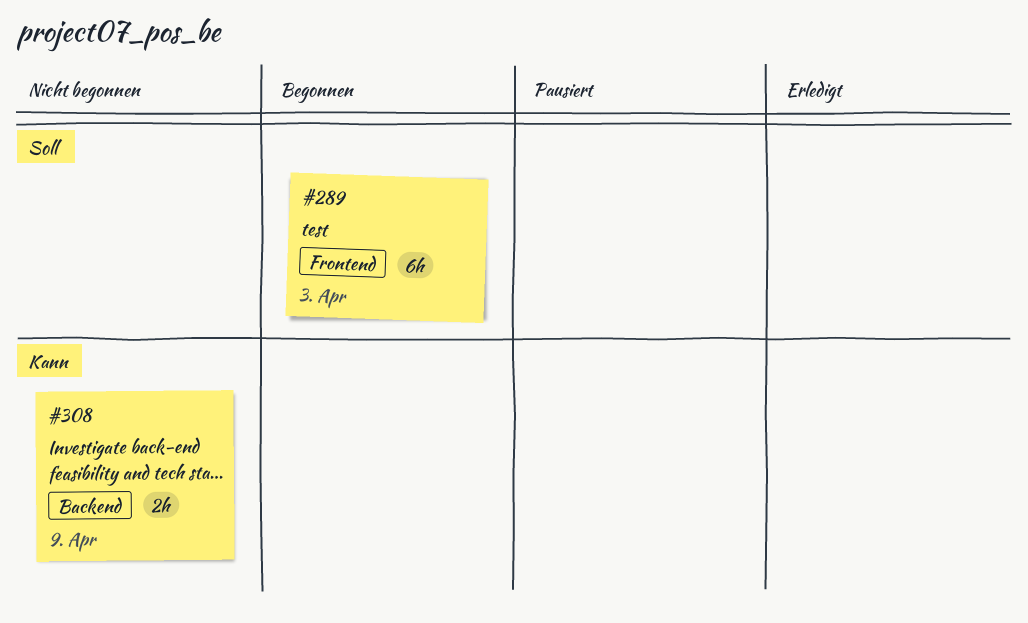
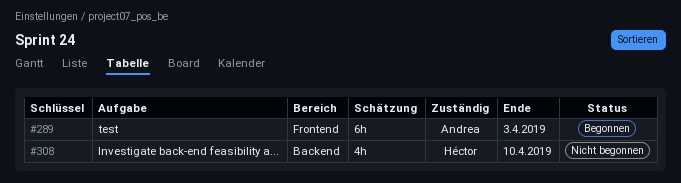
#308, estimate: 2h -> 4h
#308, due: Apr 9 -> Apr 10

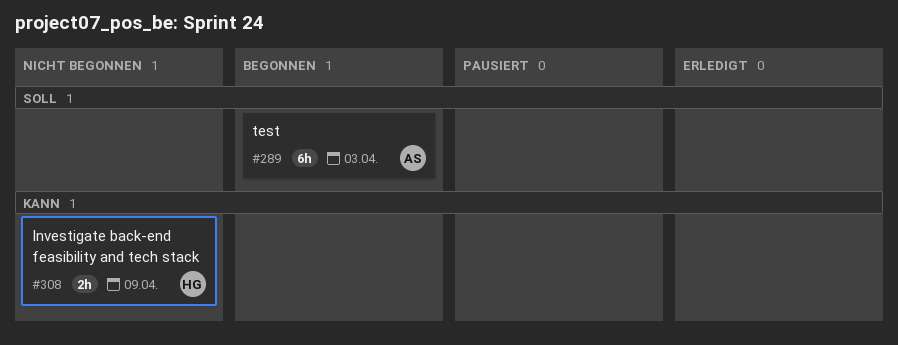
#308, estimate: 4h -> 2h
#308, due: Apr 10 -> Apr 9

